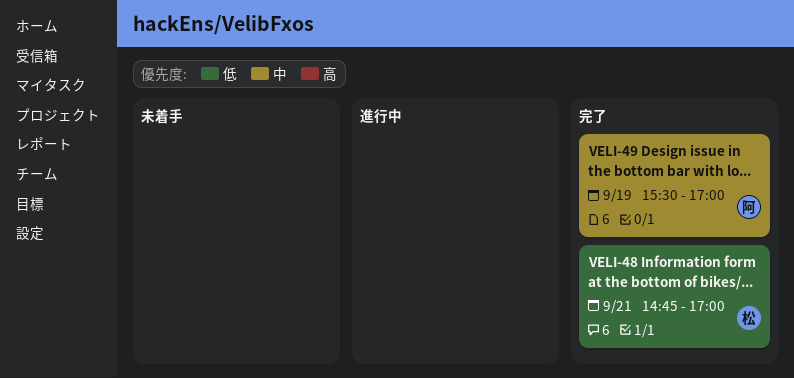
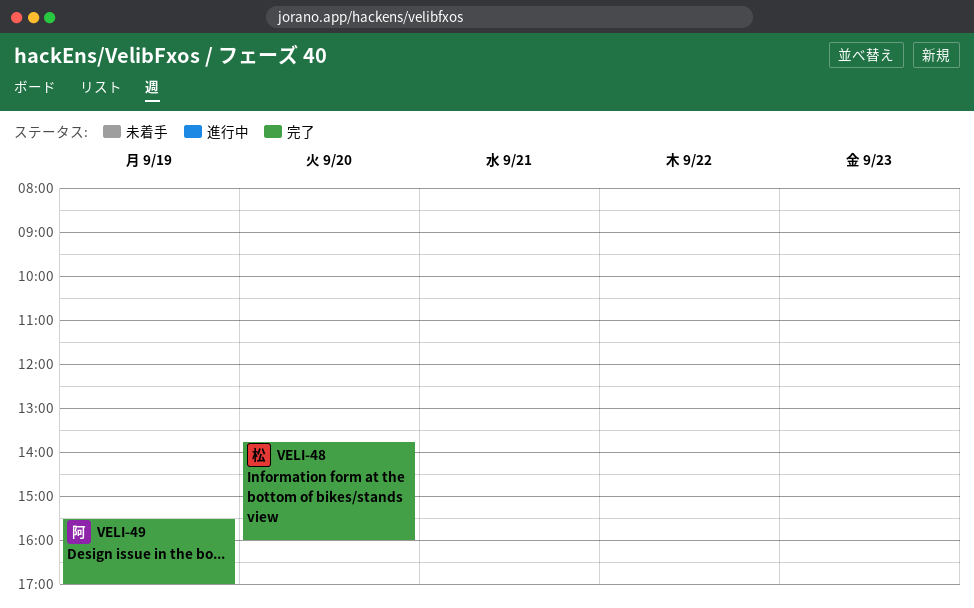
VELI-48, day: Sep 21 -> Sep 20
VELI-48, begins: 14:45 -> 13:45
VELI-48, ends: 17:00 -> 16:00

